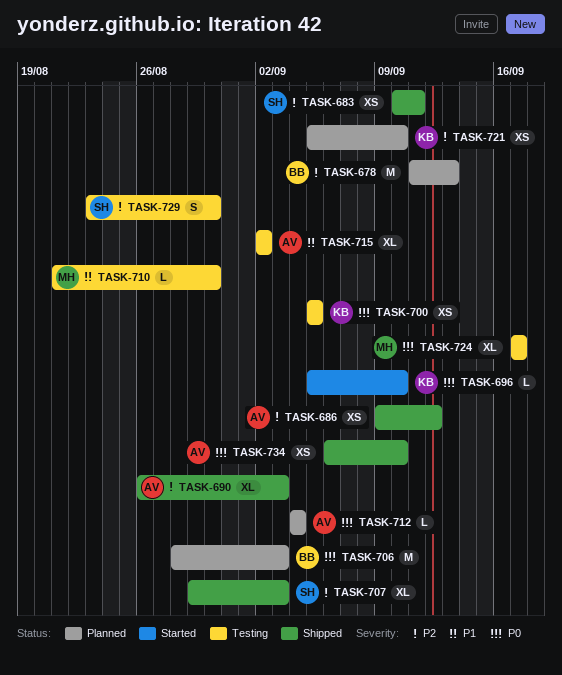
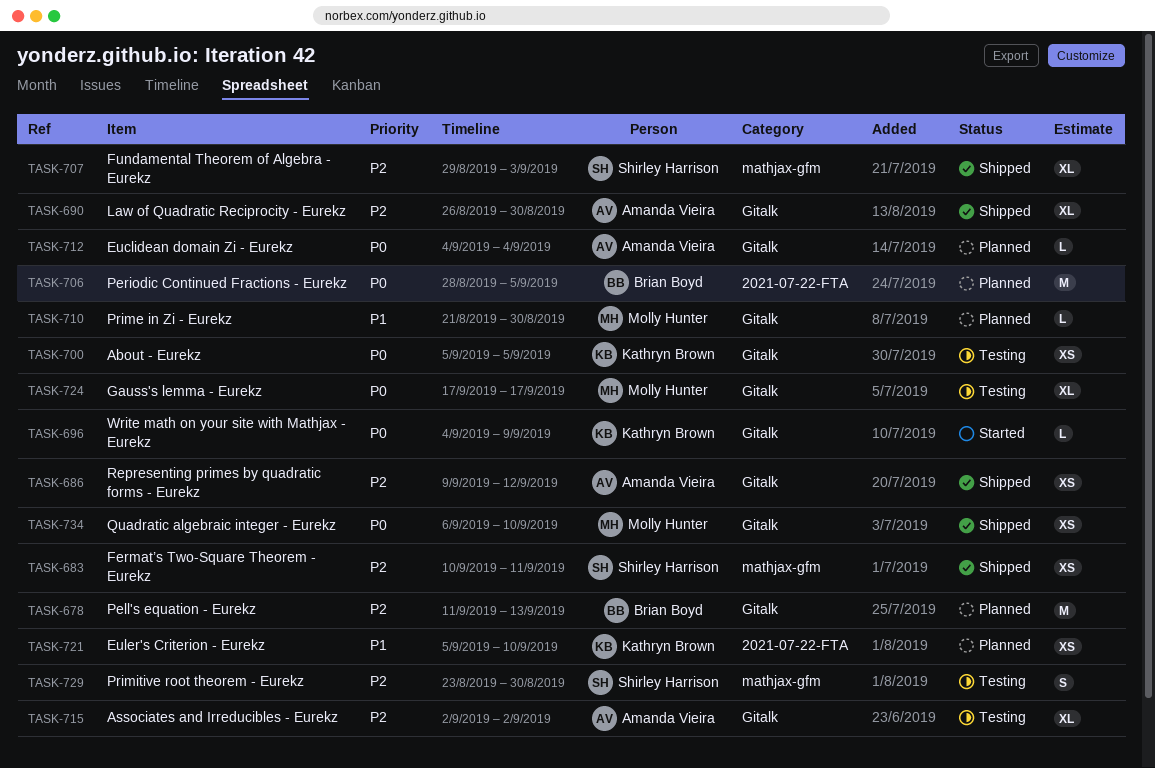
TASK-690, due: Sep 3 -> Aug 30
TASK-696, start: Sep 5 -> Sep 4
TASK-696, due: Sep 10 -> Sep 9
TASK-706, due: Sep 3 -> Sep 5
TASK-710, status: Testing -> Planned
TASK-715, priority: P1 -> P2
TASK-721, priority: P2 -> P1
TASK-734, owner: Amanda Vieira -> Molly Hunter

